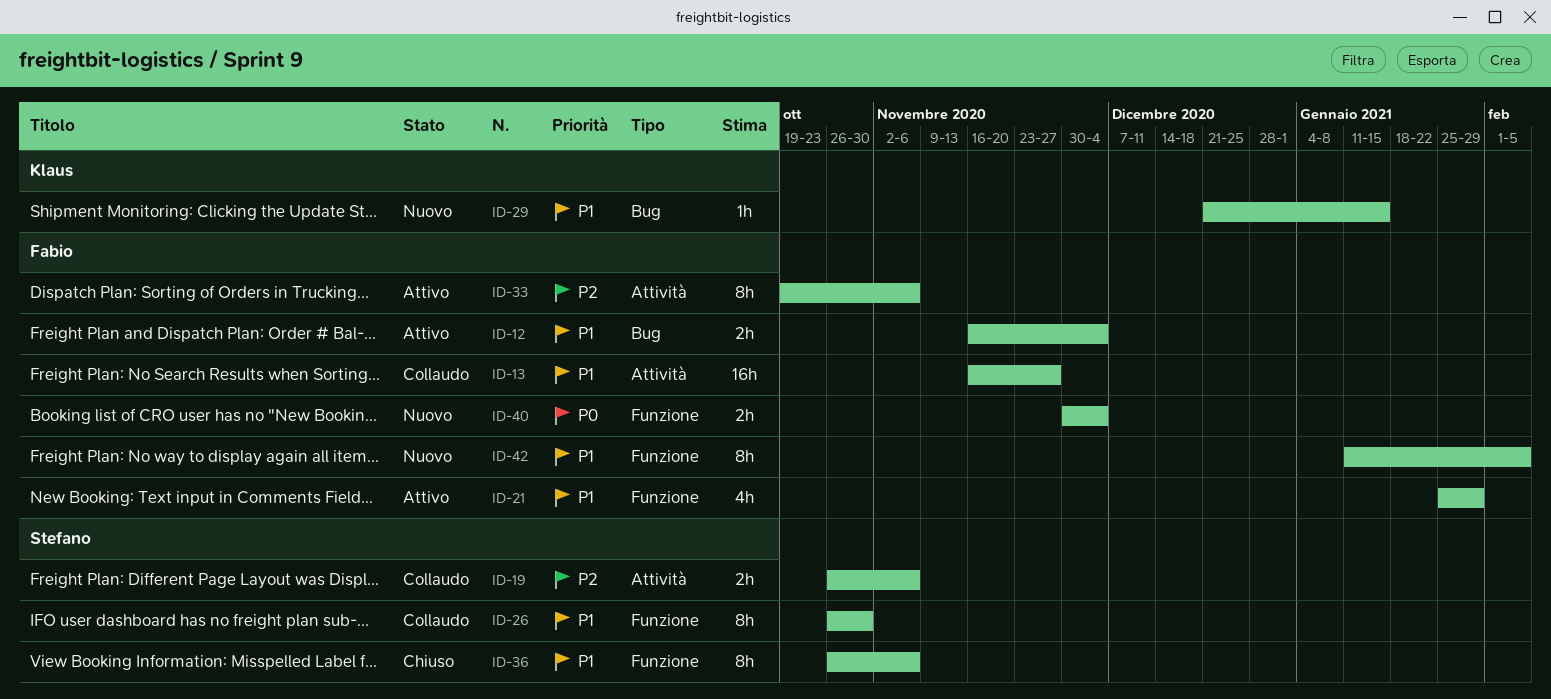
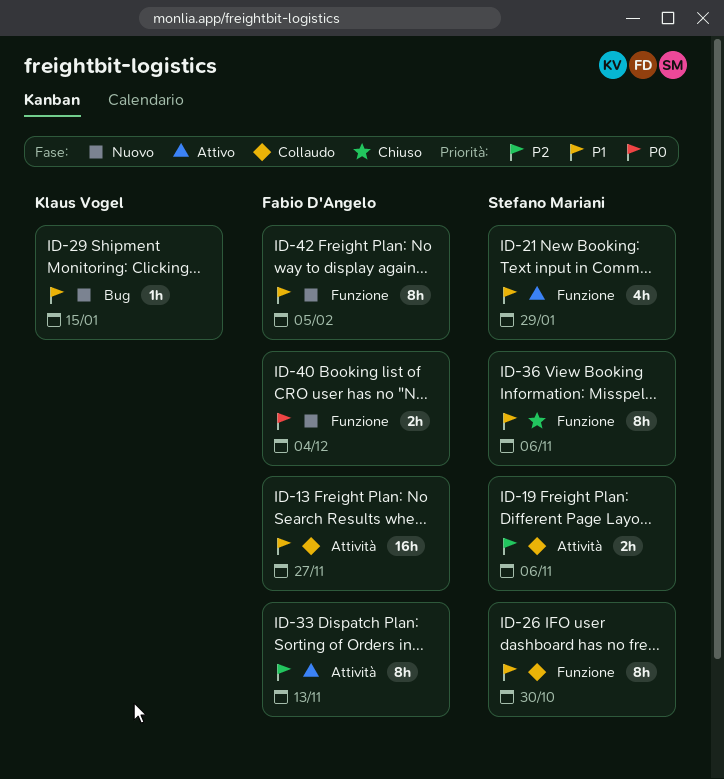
ID-12: present -> none
ID-21, owner: Fabio D'Angelo -> Stefano Mariani
ID-33, due: Nov 6 -> Nov 13

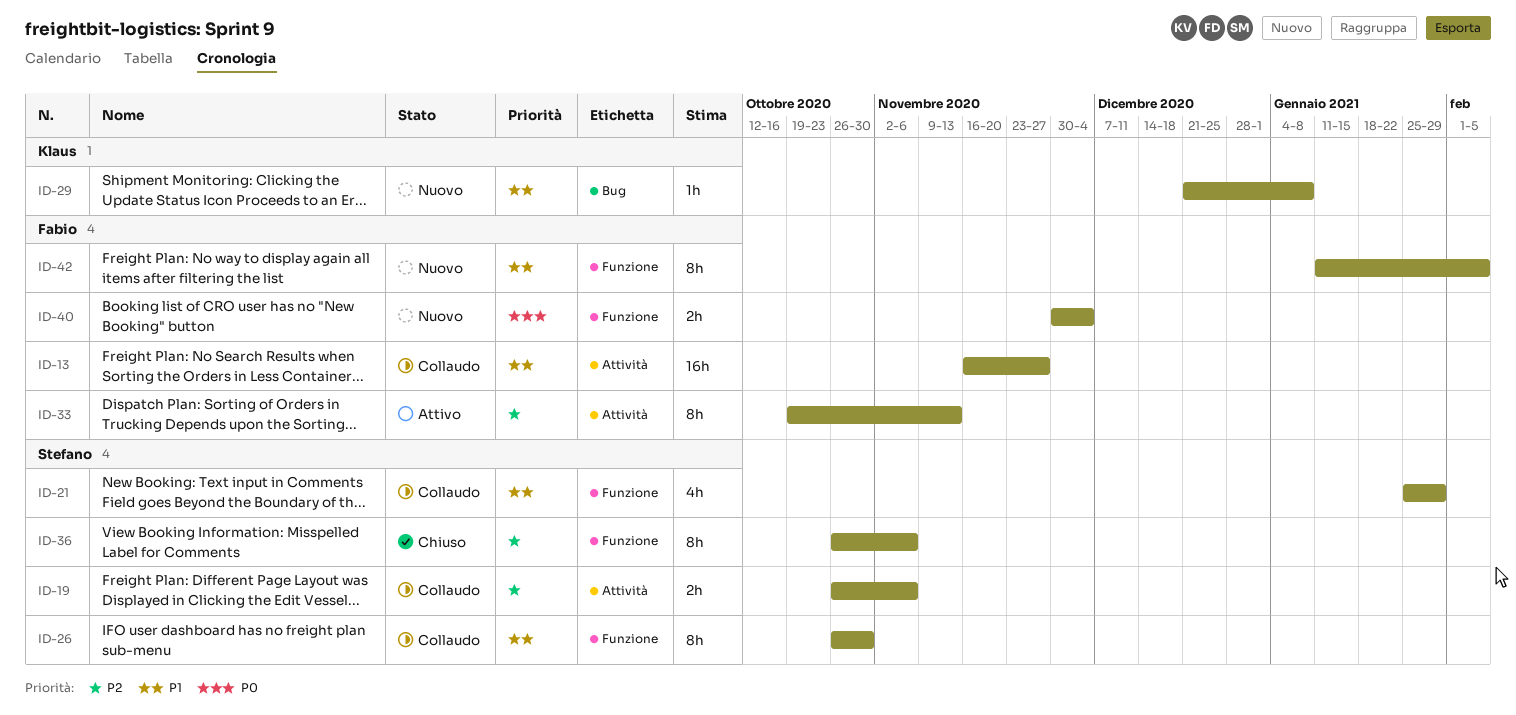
ID-21, status: Attivo -> Collaudo
ID-29, due: Jan 15 -> Jan 8
ID-36, priority: P1 -> P2

